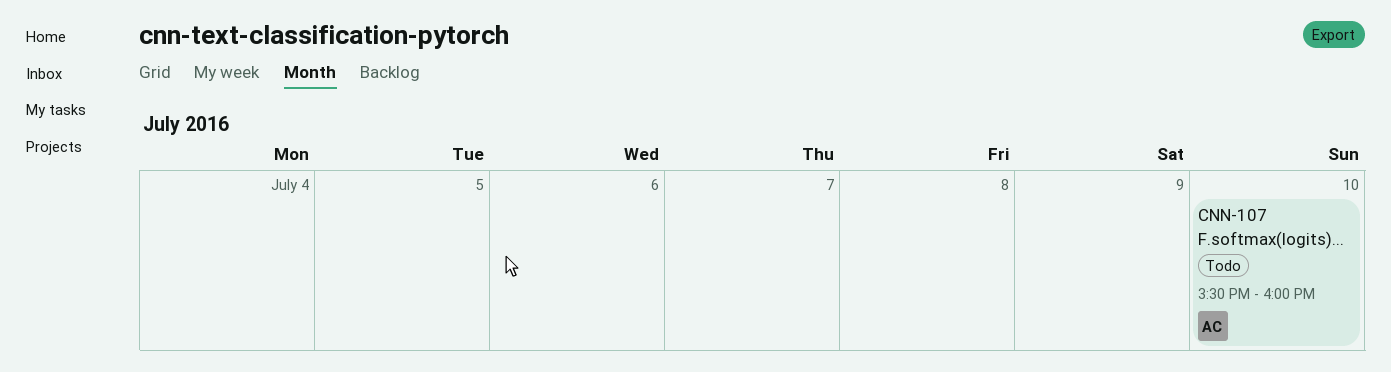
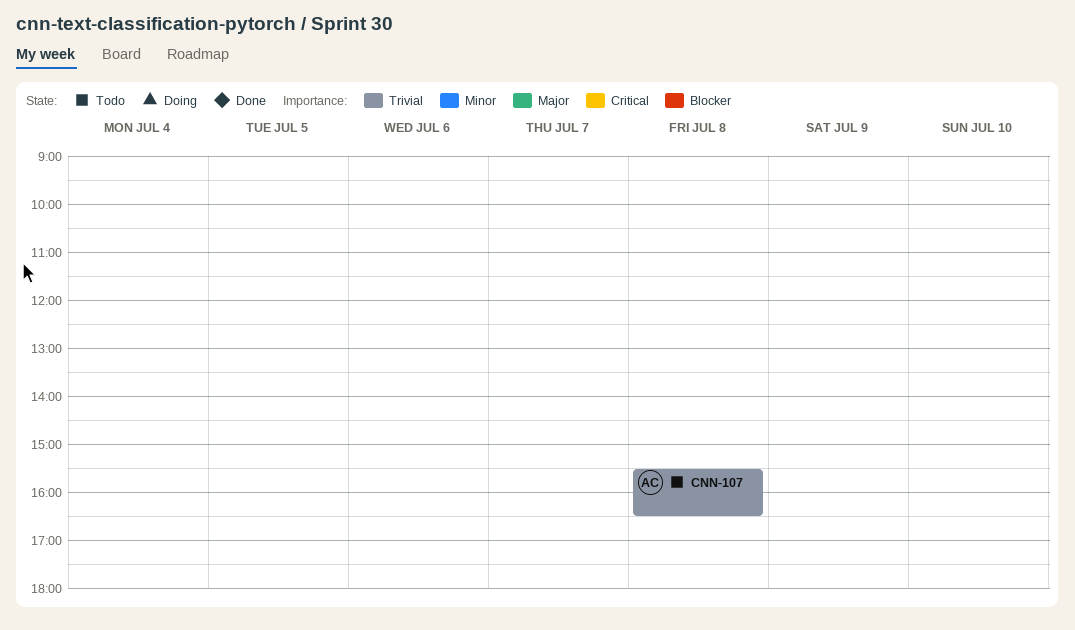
CNN-107, day: Jul 10 -> Jul 8
CNN-107, ends: 16:00 -> 16:30

